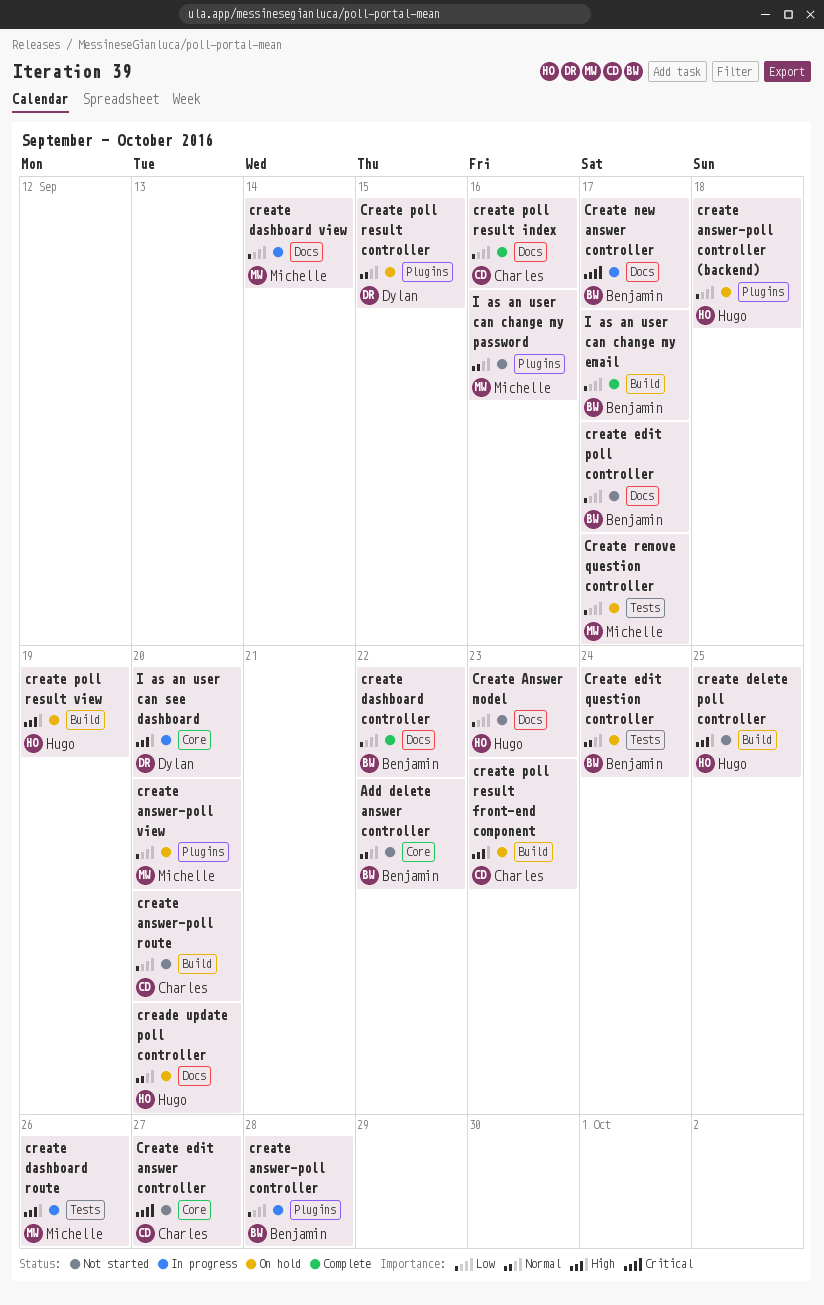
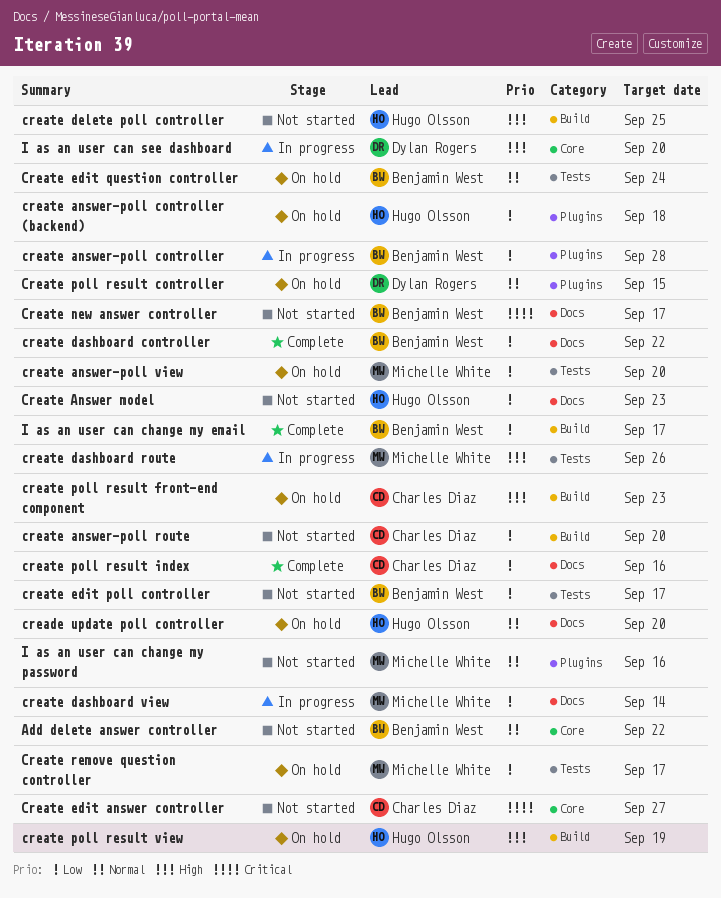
create answer-poll view, label: Plugins -> Tests
create edit poll controller, label: Docs -> Tests
Create new answer controller, status: In progress -> Not started

